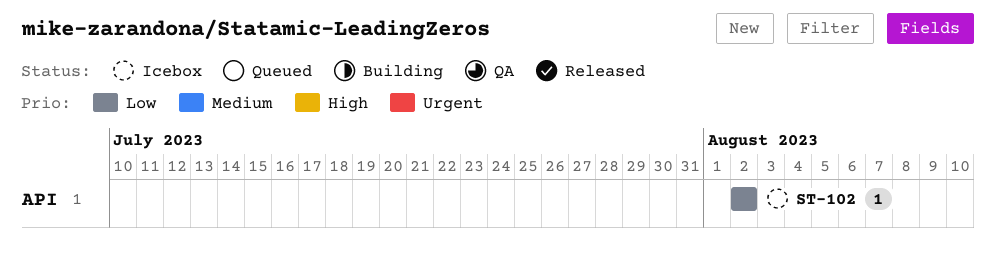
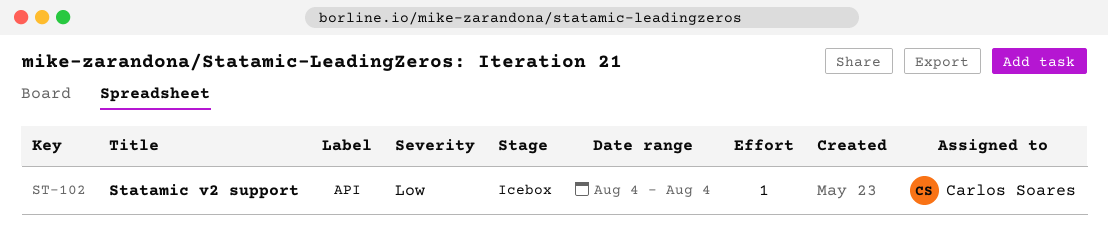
ST-102, start: Aug 2 -> Aug 4
ST-102, due: Aug 2 -> Aug 4

